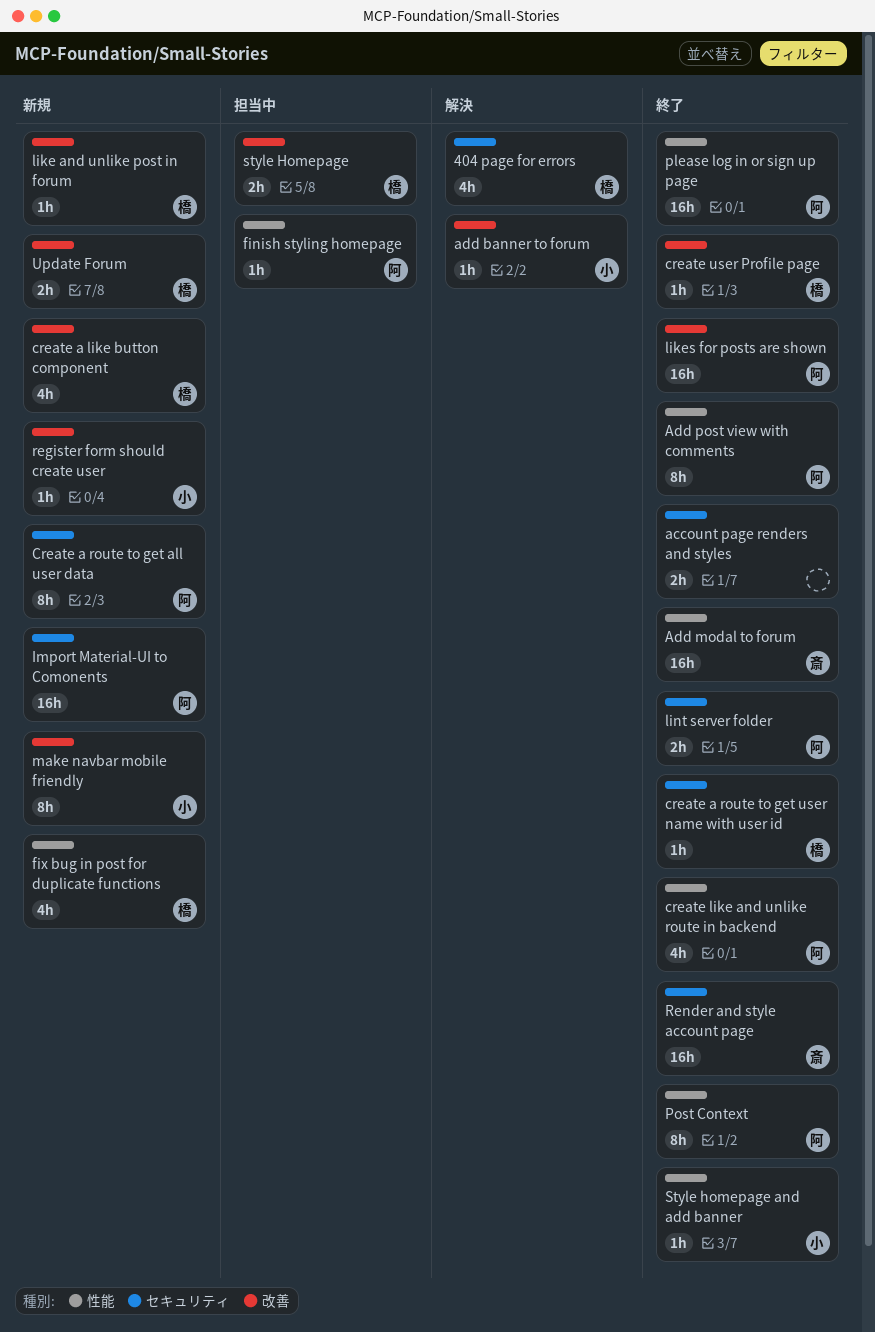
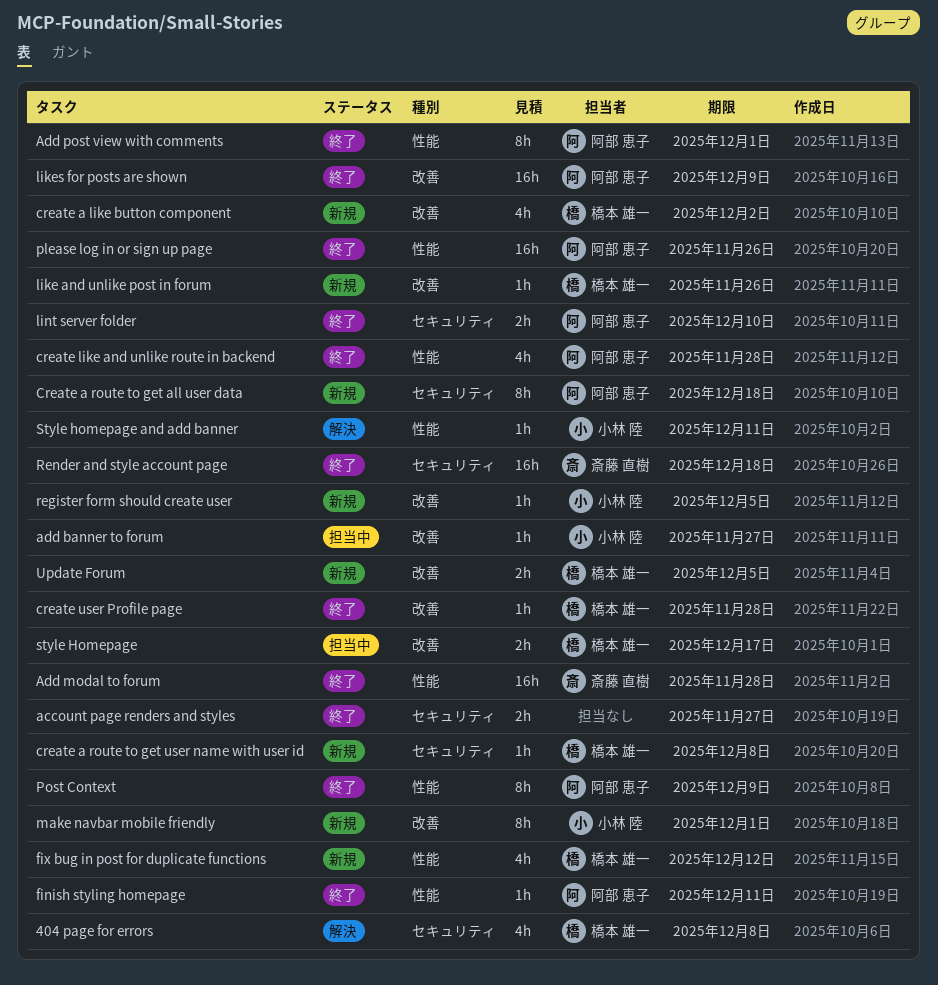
add banner to forum, status: 解決 -> 担当中
create a route to get user name with user id, status: 終了 -> 新規
finish styling homepage, status: 担当中 -> 終了
Import Material-UI to Comonents: present -> none
Style homepage and add banner, status: 終了 -> 解決

